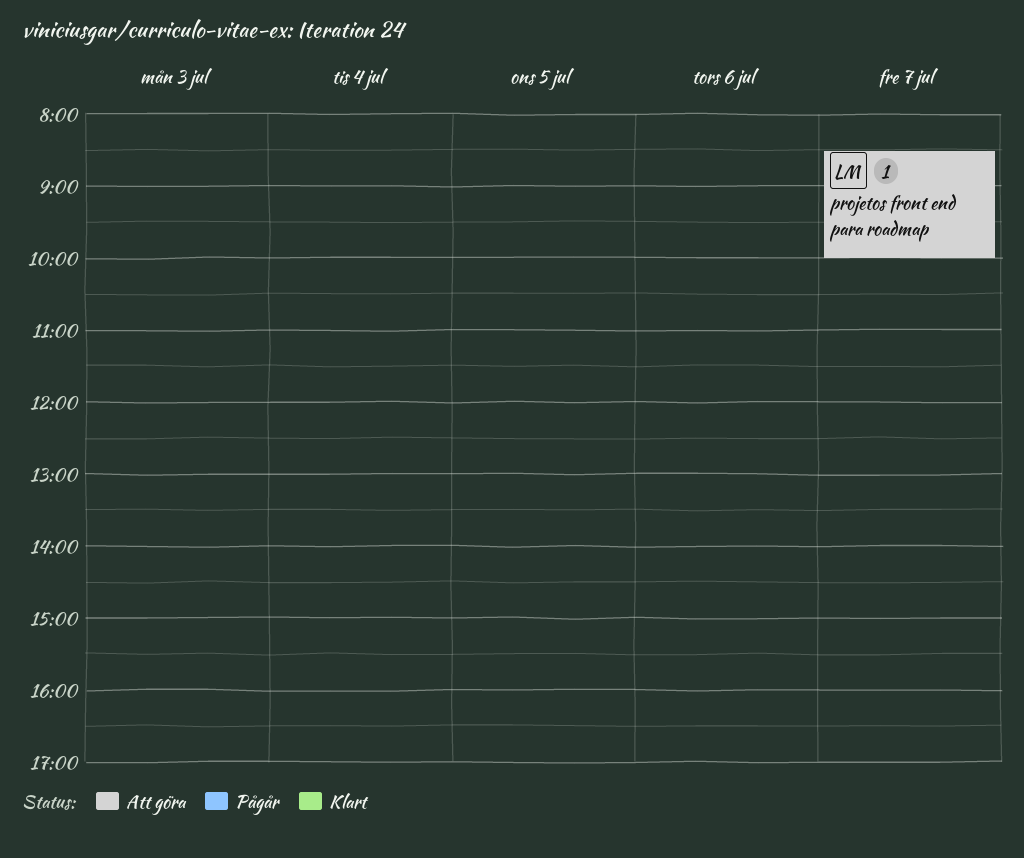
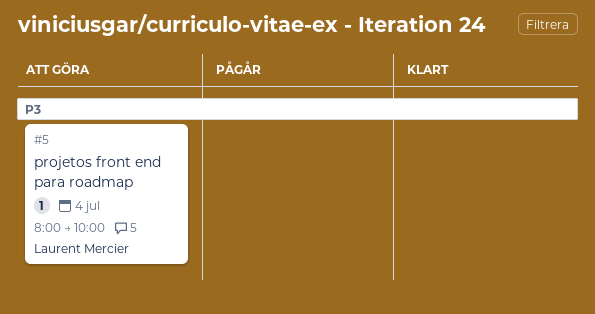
projetos front end para roadmap, day: Jul 7 -> Jul 4
projetos front end para roadmap, begins: 08:30 -> 08:00

